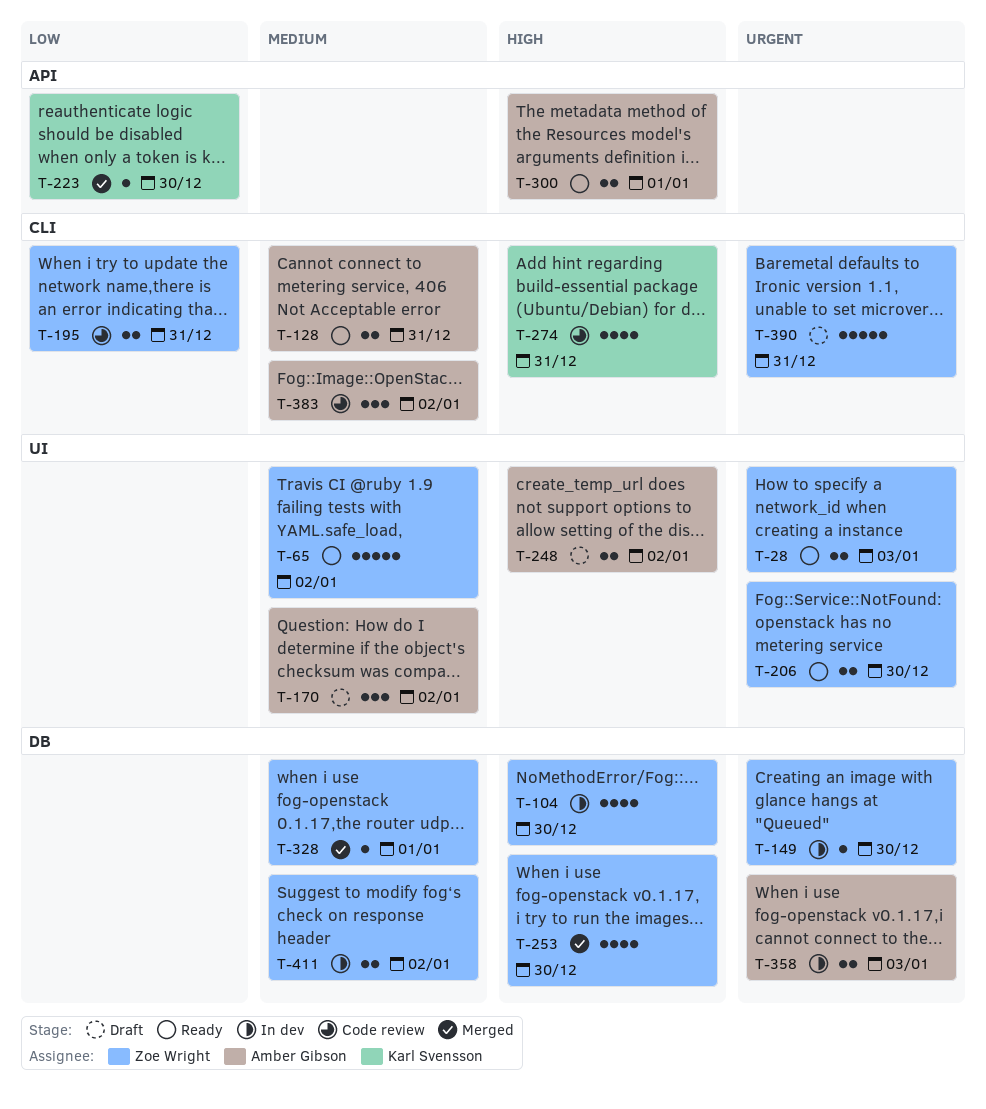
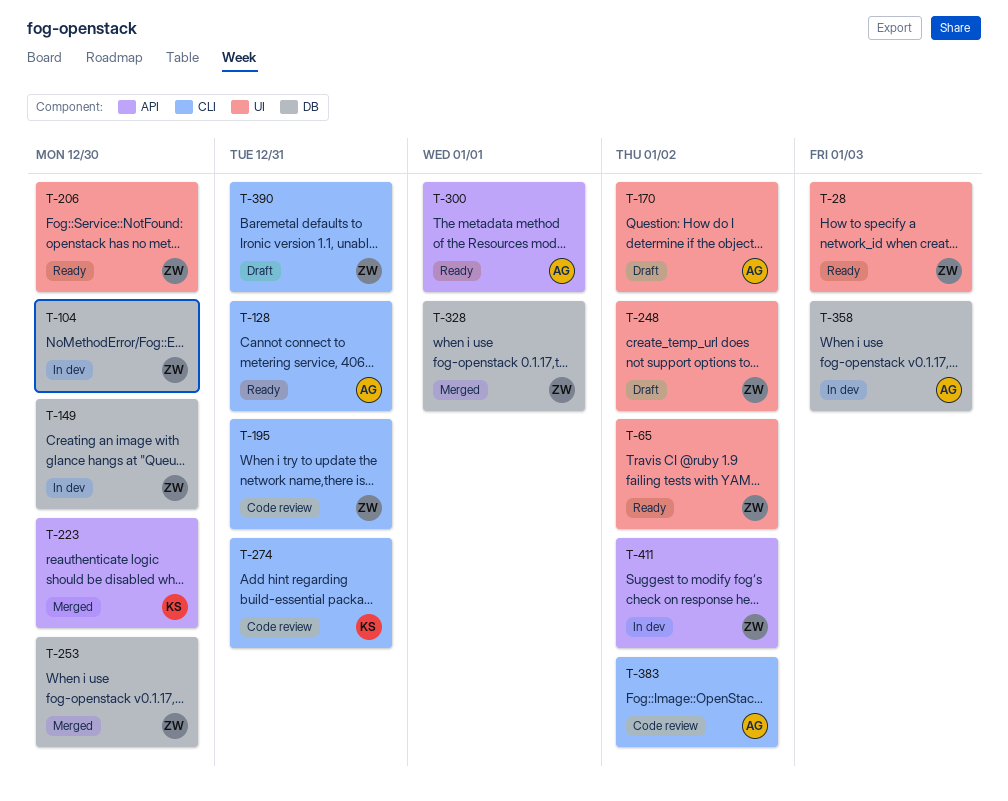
T-248, owner: Amber Gibson -> Zoe Wright
T-411, label: DB -> API

